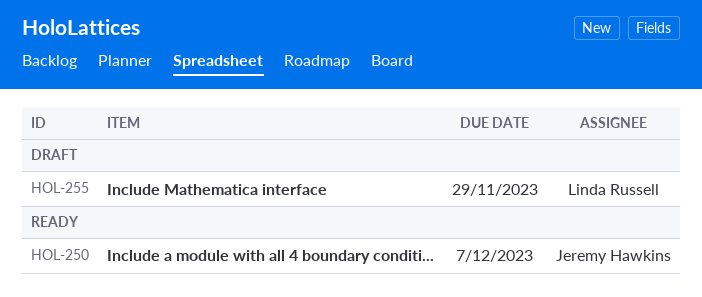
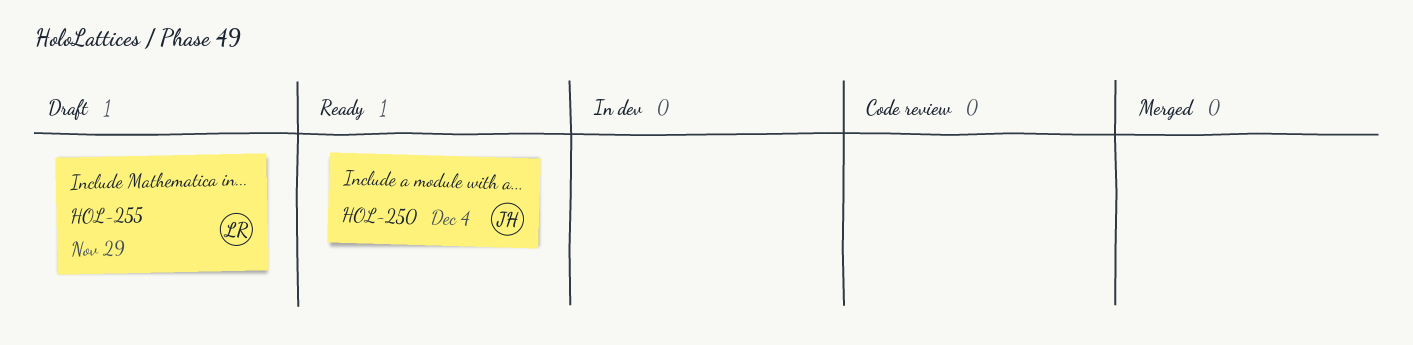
HOL-250, due: Dec 7 -> Dec 4

